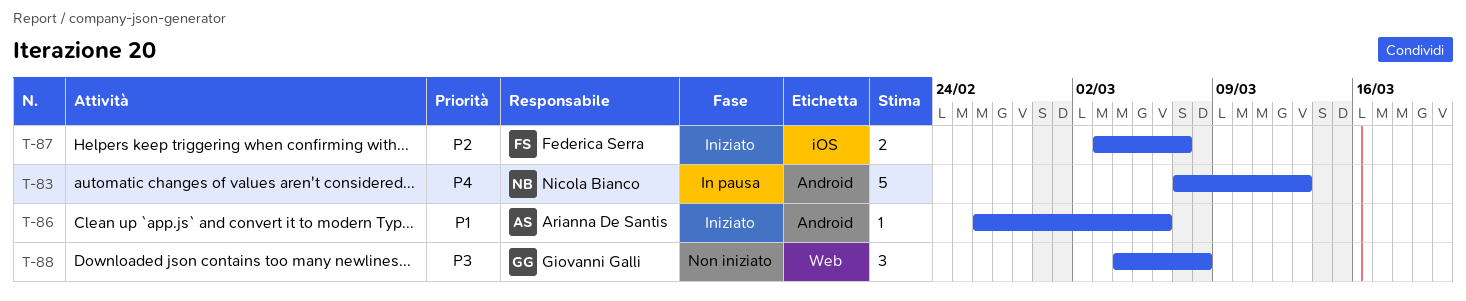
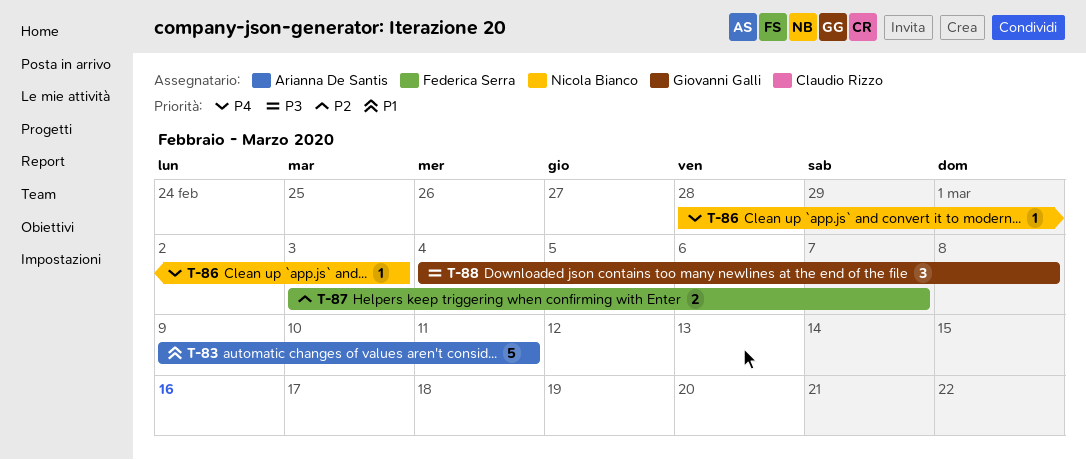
T-83, owner: Nicola Bianco -> Arianna De Santis
T-83, priority: P4 -> P1
T-83, start: Mar 7 -> Mar 9
T-83, due: Mar 13 -> Mar 11
T-86, owner: Arianna De Santis -> Nicola Bianco
T-86, priority: P1 -> P4
T-86, start: Feb 26 -> Feb 28
T-86, due: Mar 6 -> Mar 3

